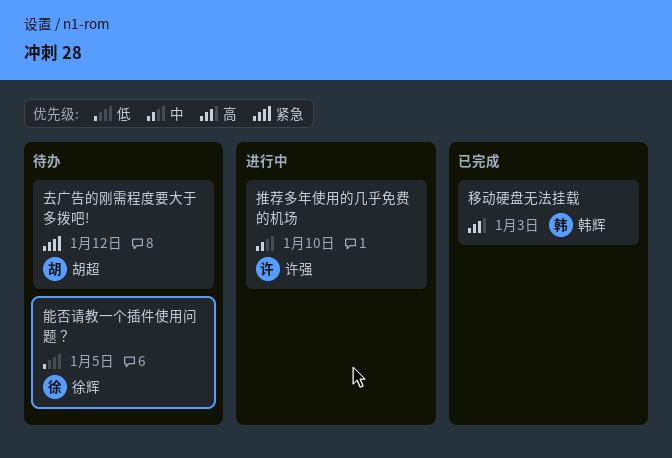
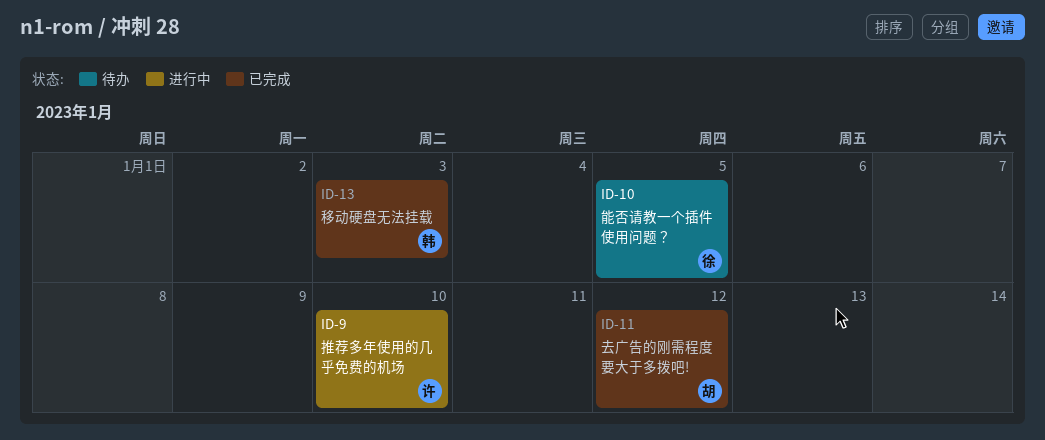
去广告的刚需程度要大于多拨吧!, status: 待办 -> 已完成

